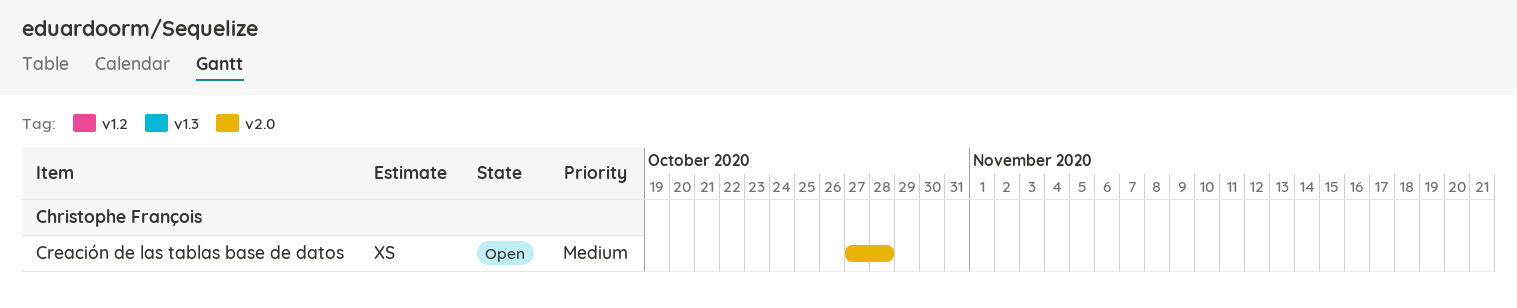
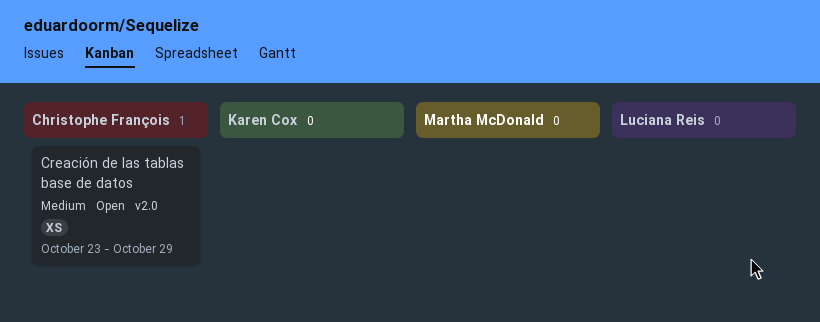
Creación de las tablas base de datos, start: Oct 27 -> Oct 23
Creación de las tablas base de datos, due: Oct 28 -> Oct 29

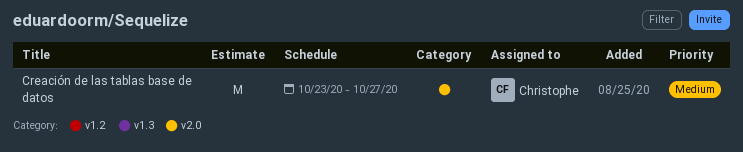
Creación de las tablas base de datos, estimate: XS -> M
Creación de las tablas base de datos, due: Oct 29 -> Oct 27

